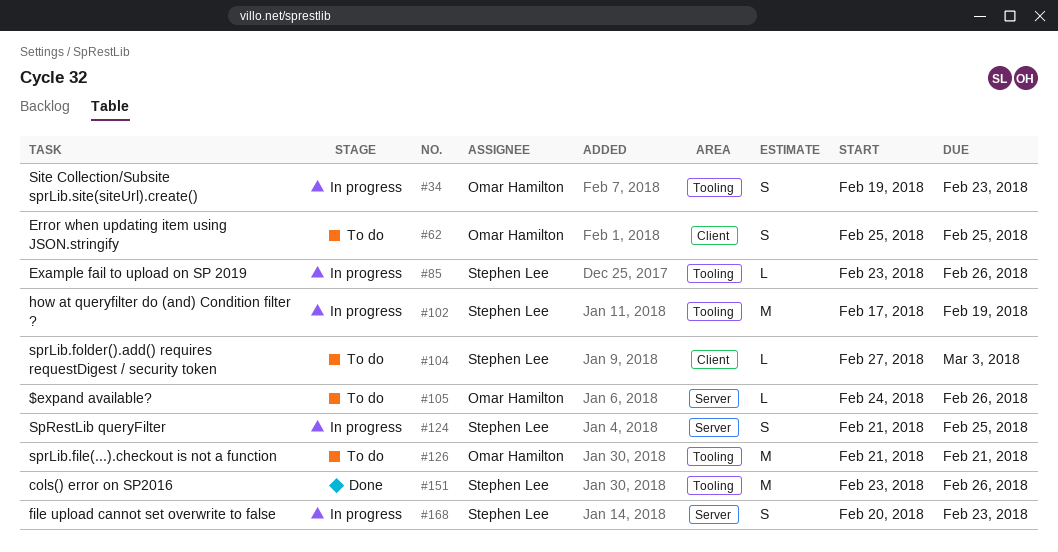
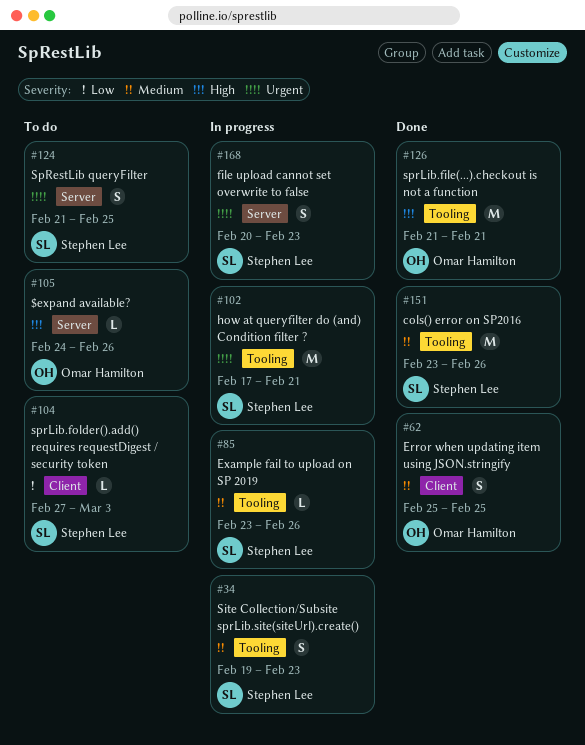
#34, owner: Omar Hamilton -> Stephen Lee
#62, status: To do -> Done
#102, due: Feb 19 -> Feb 21
#124, status: In progress -> To do
#126, status: To do -> Done

